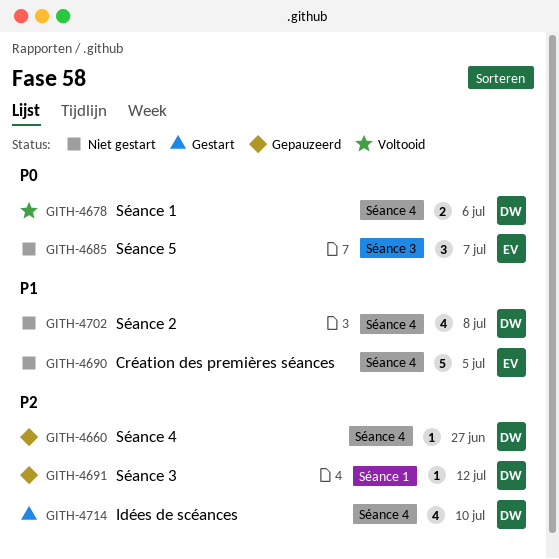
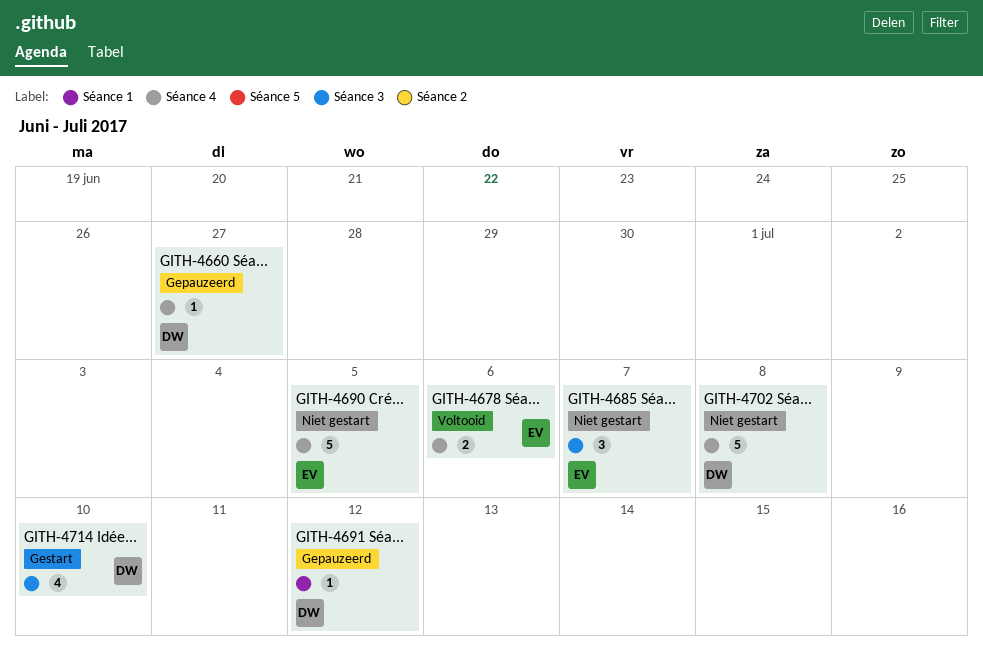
GITH-4678, owner: DW -> EV
GITH-4702, estimate: 4 -> 5
GITH-4714, label: Séance 4 -> Séance 3

